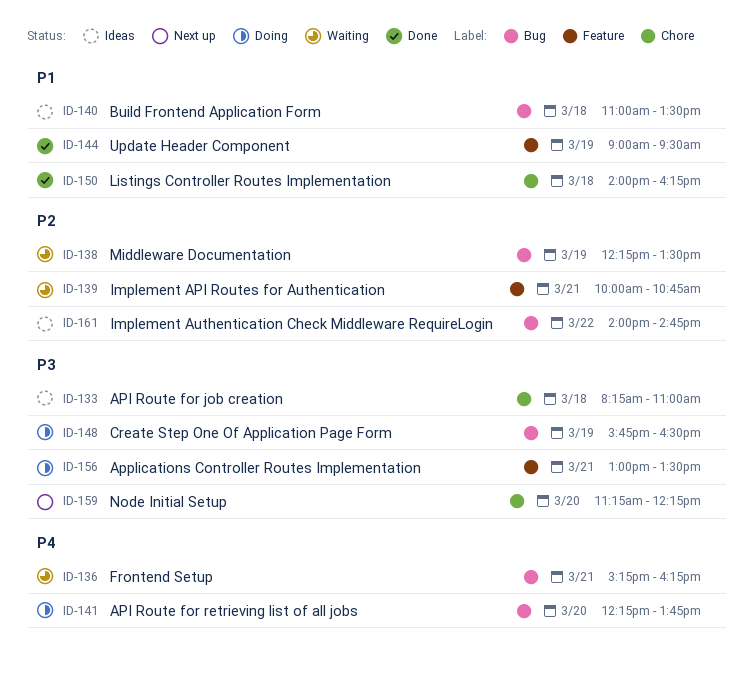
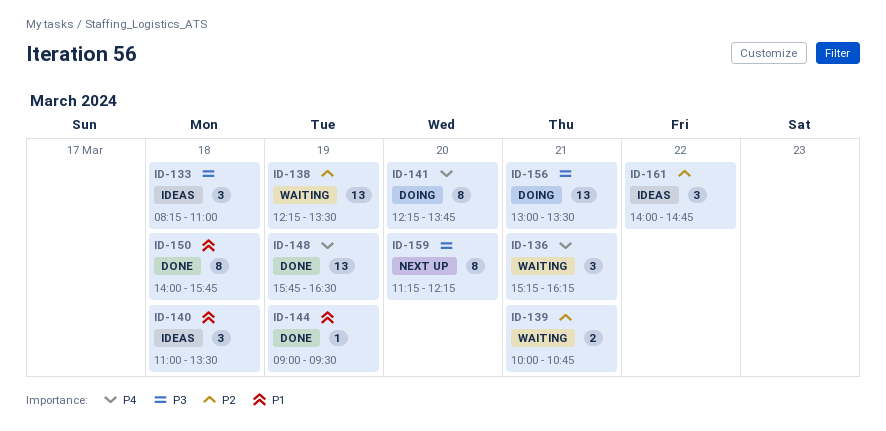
ID-148, status: Doing -> Done
ID-148, priority: P3 -> P4
ID-150, ends: 16:15 -> 15:45

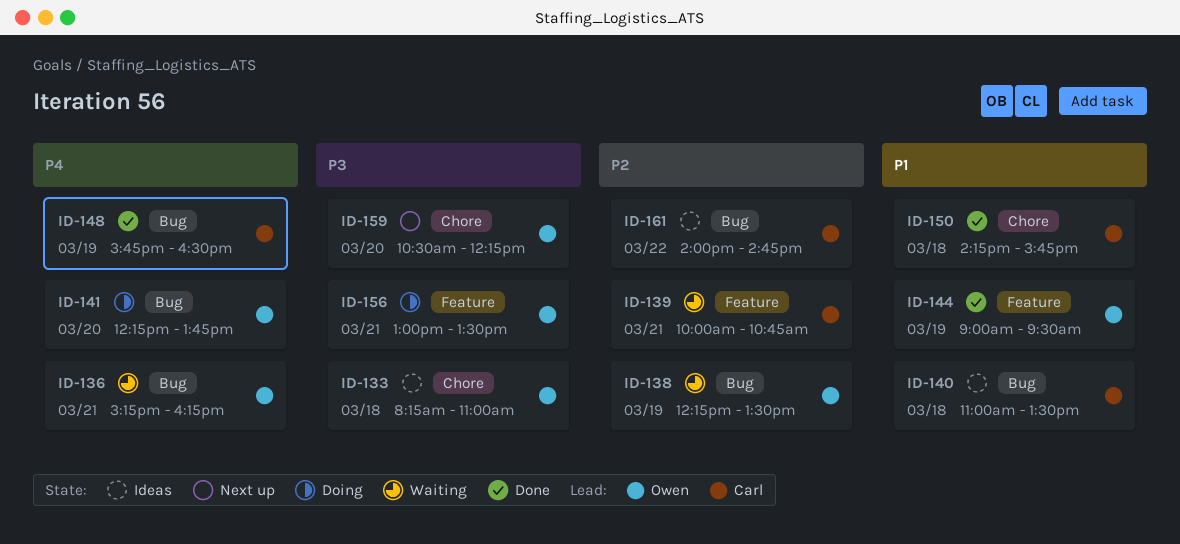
ID-150, begins: 14:00 -> 14:15
ID-159, begins: 11:15 -> 10:30

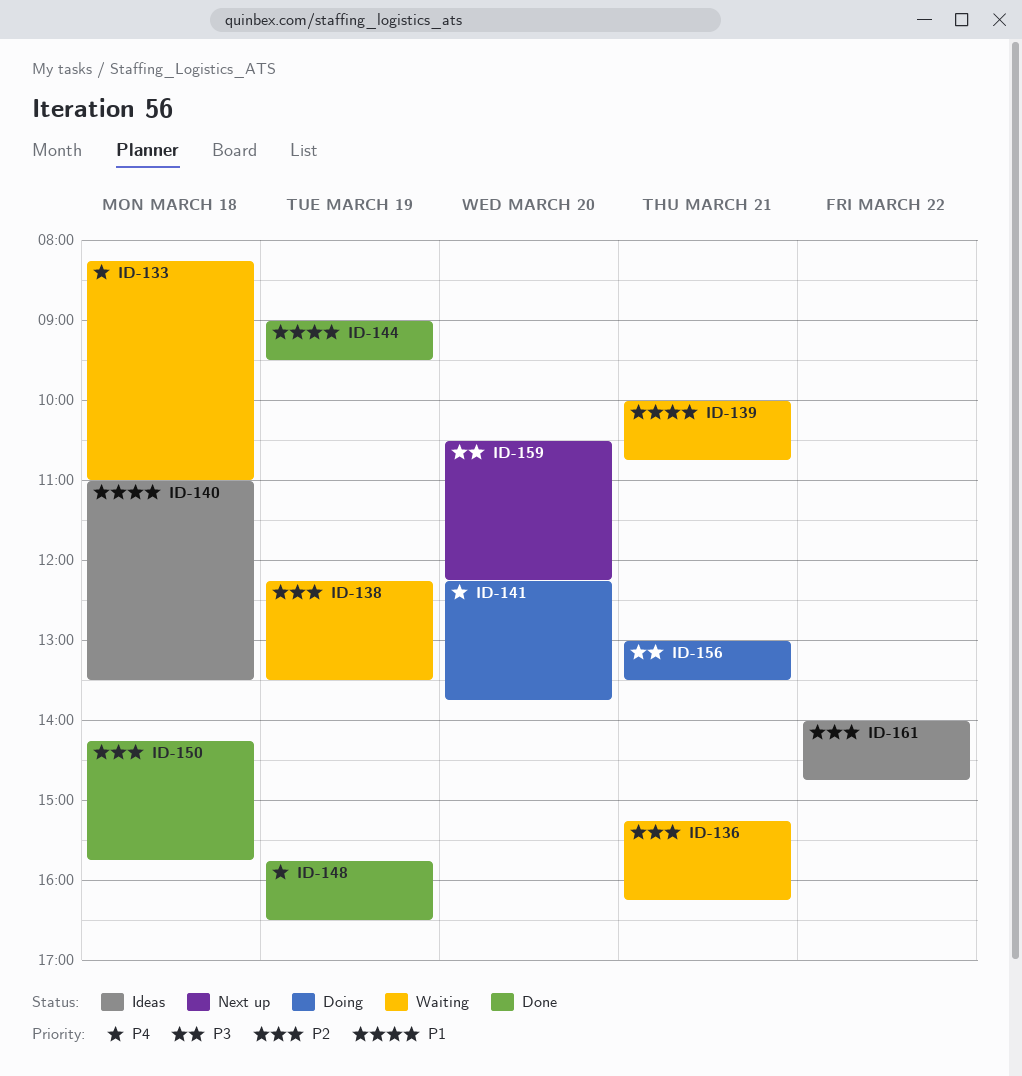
ID-133, status: Ideas -> Waiting
ID-133, priority: P3 -> P4
ID-136, priority: P4 -> P2
ID-139, priority: P2 -> P1
ID-150, priority: P1 -> P2

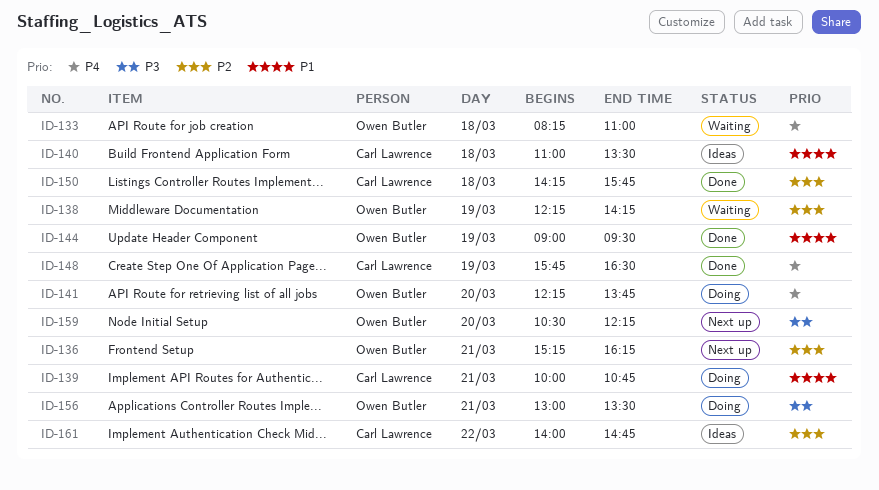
ID-136, status: Waiting -> Next up
ID-138, ends: 13:30 -> 14:15
ID-139, status: Waiting -> Doing

